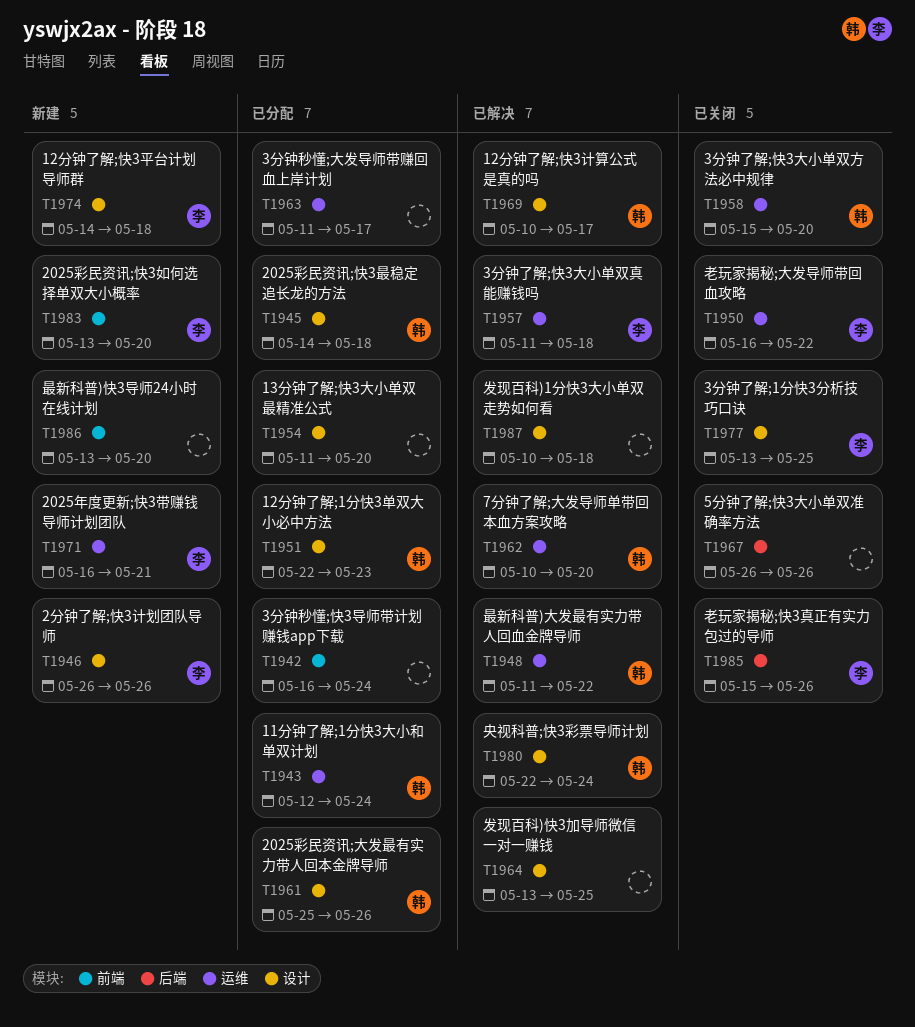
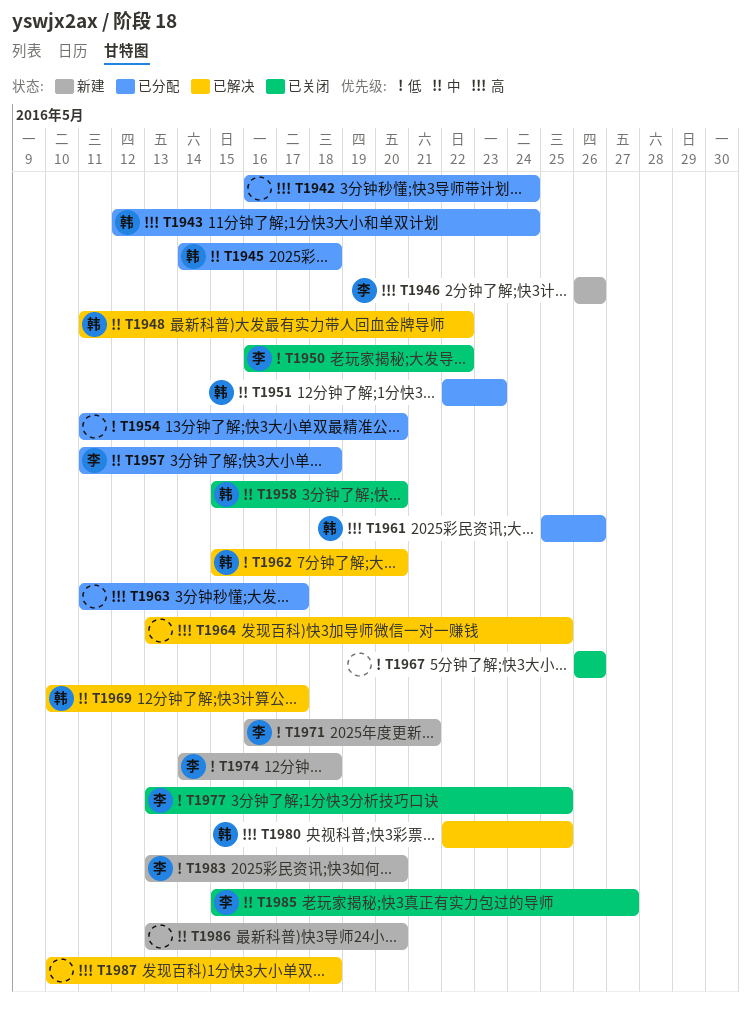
T1957, status: 已解决 -> 已分配
T1962, start: May 10 -> May 15
T1980, due: May 24 -> May 25
T1985, due: May 26 -> May 27

